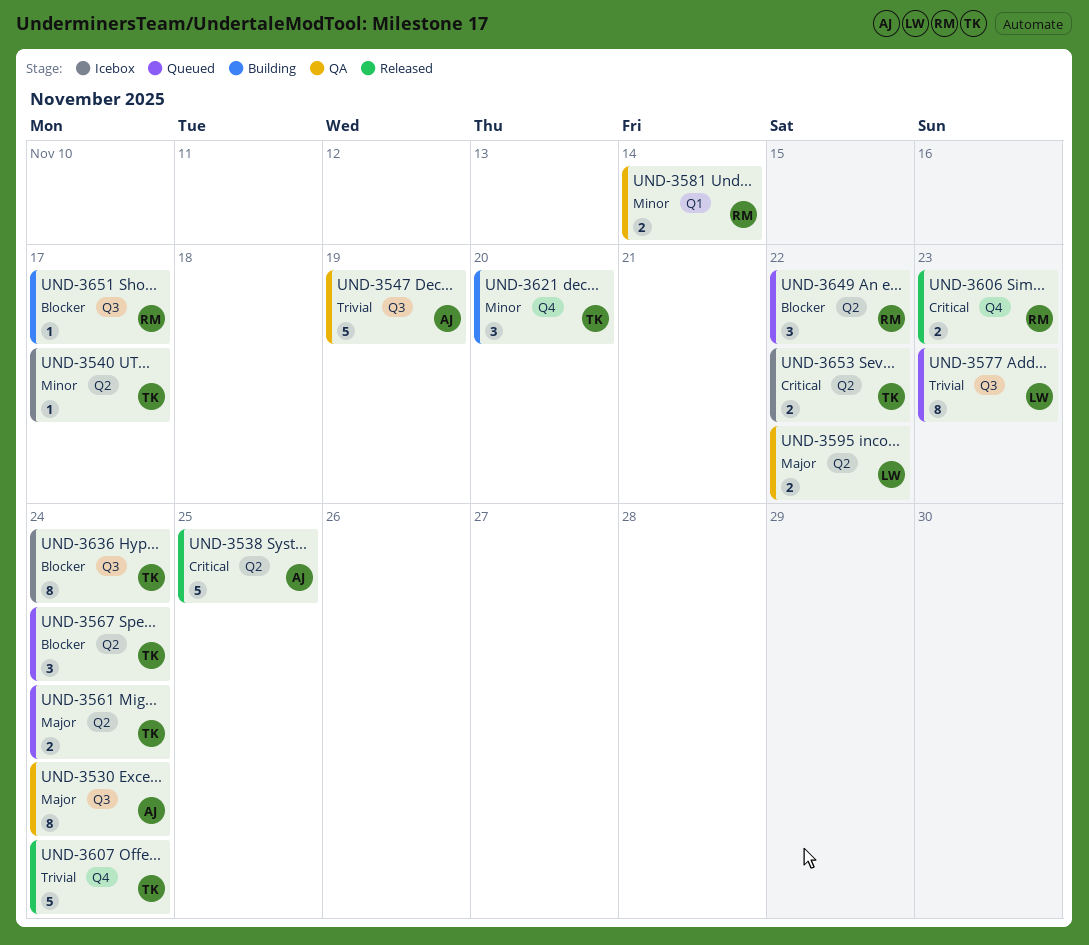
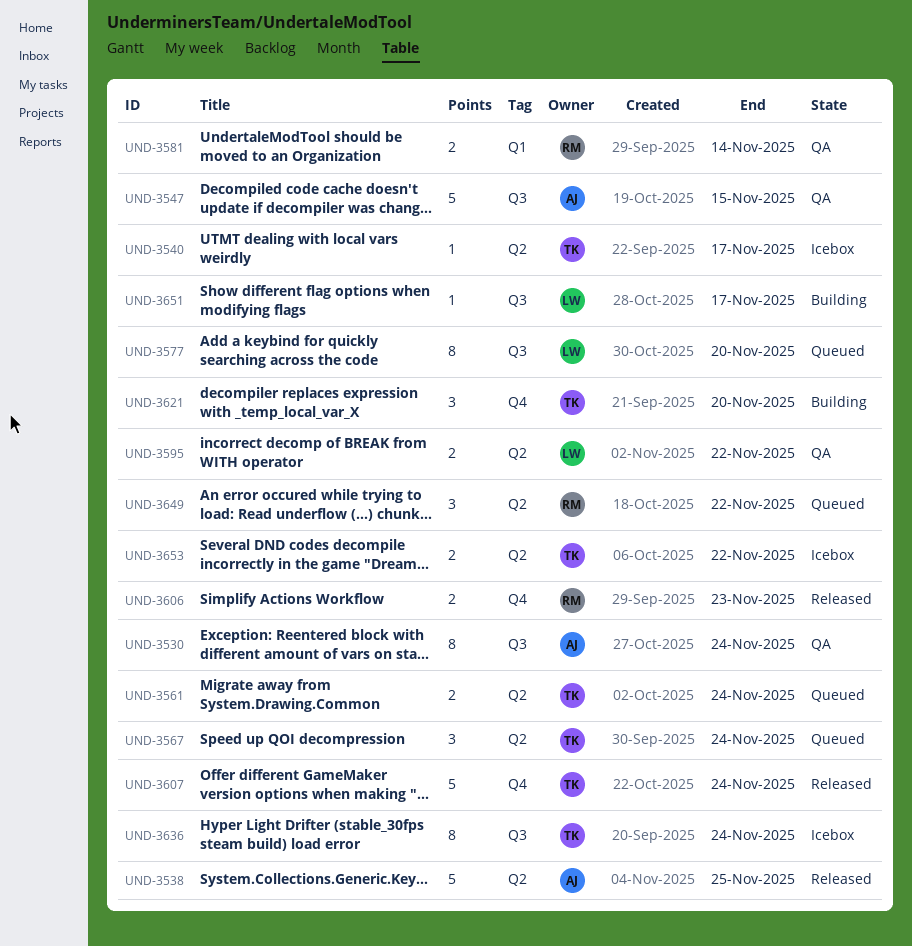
UND-3547, due: Nov 19 -> Nov 15
UND-3577, due: Nov 23 -> Nov 20
UND-3651, owner: RM -> LW

